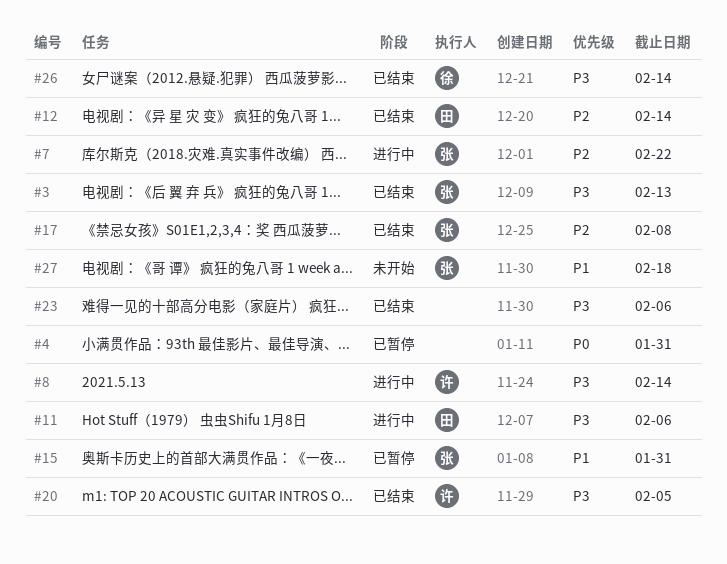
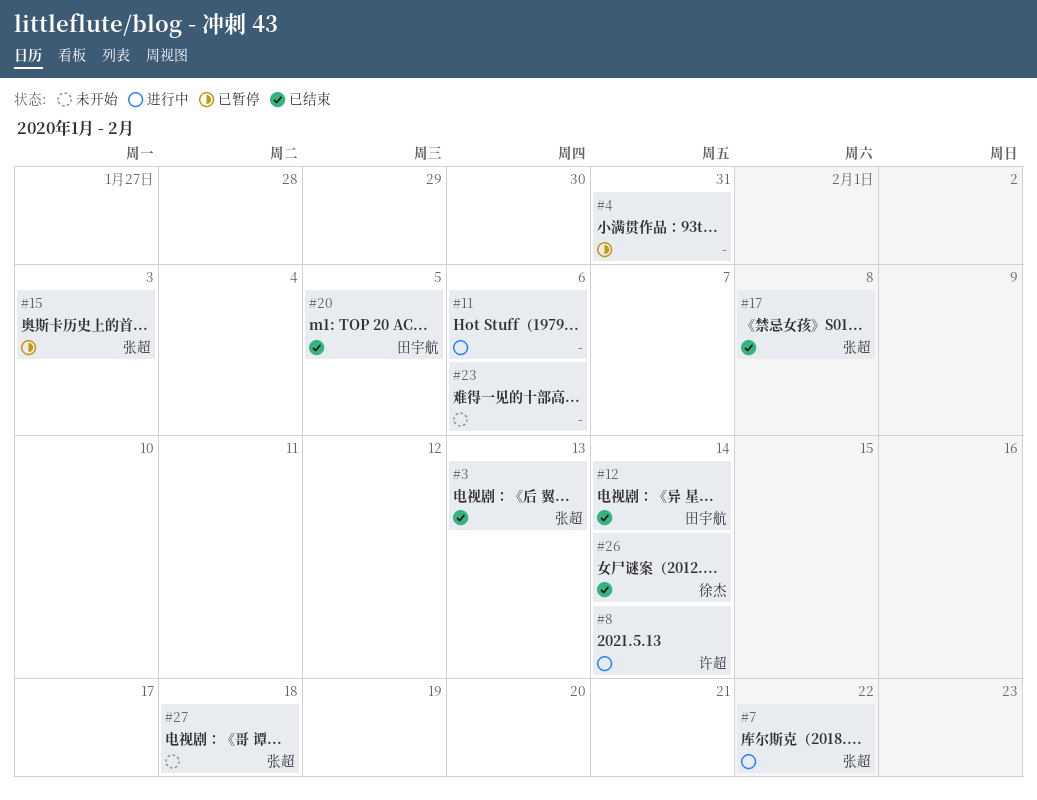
#11, owner: 田宇航 -> none
#15, due: Jan 31 -> Feb 3
#20, owner: 许超 -> 田宇航
#23, status: 已结束 -> 未开始

